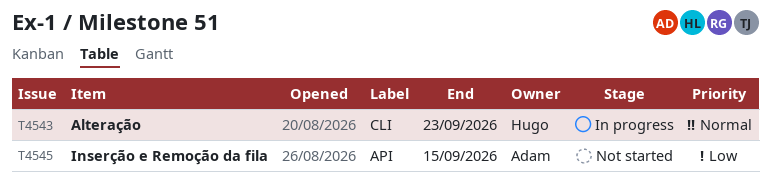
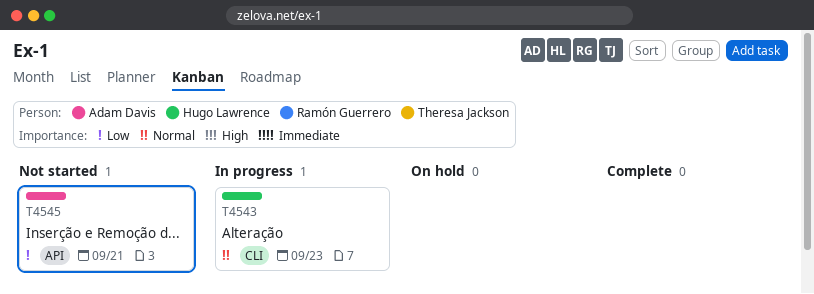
T4545, due: Sep 15 -> Sep 21

